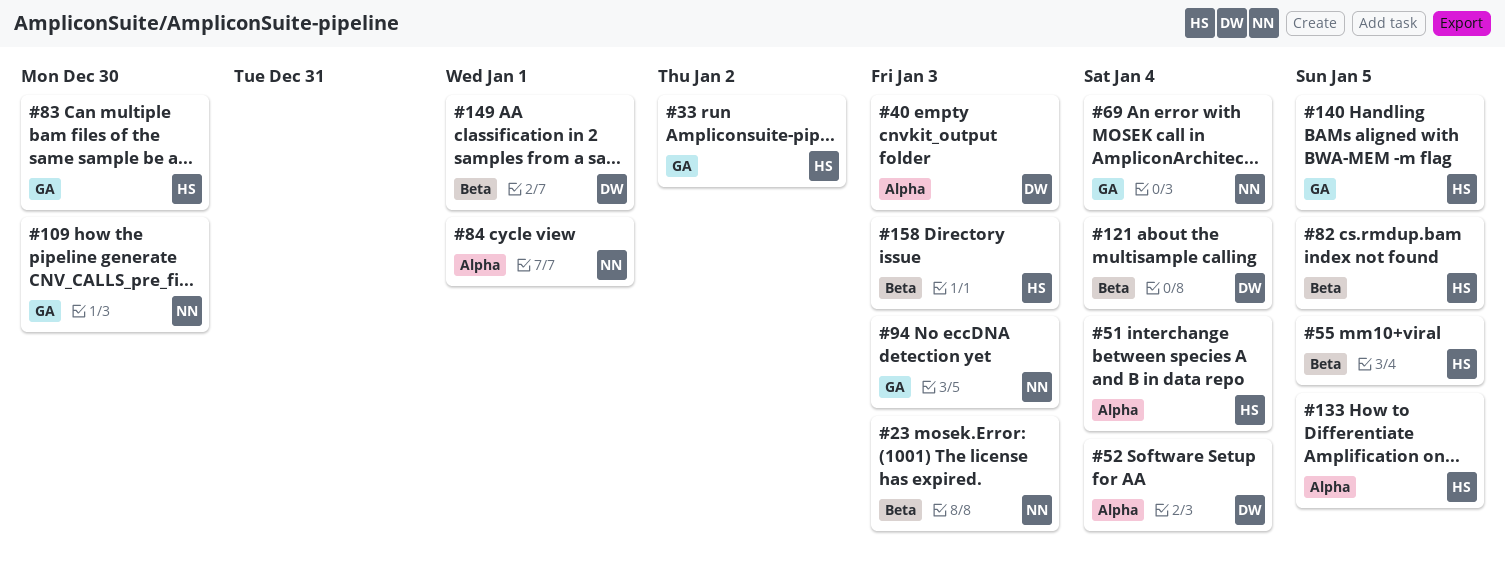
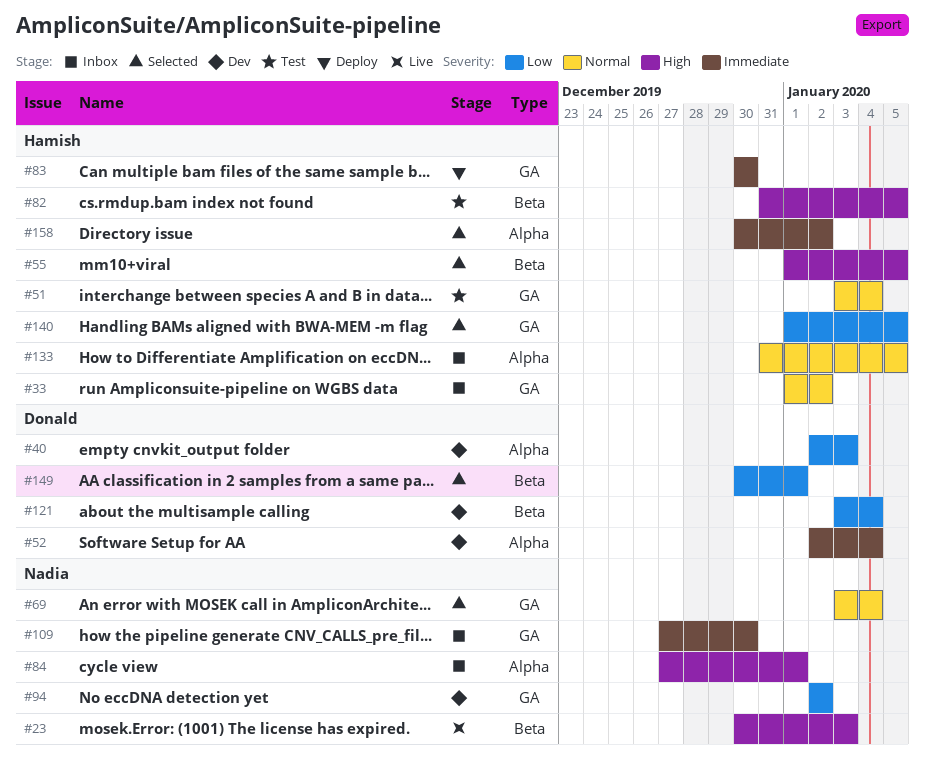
#51, label: Alpha -> GA
#94, due: Jan 3 -> Jan 2
#158, label: Beta -> Alpha
#158, due: Jan 3 -> Jan 2

